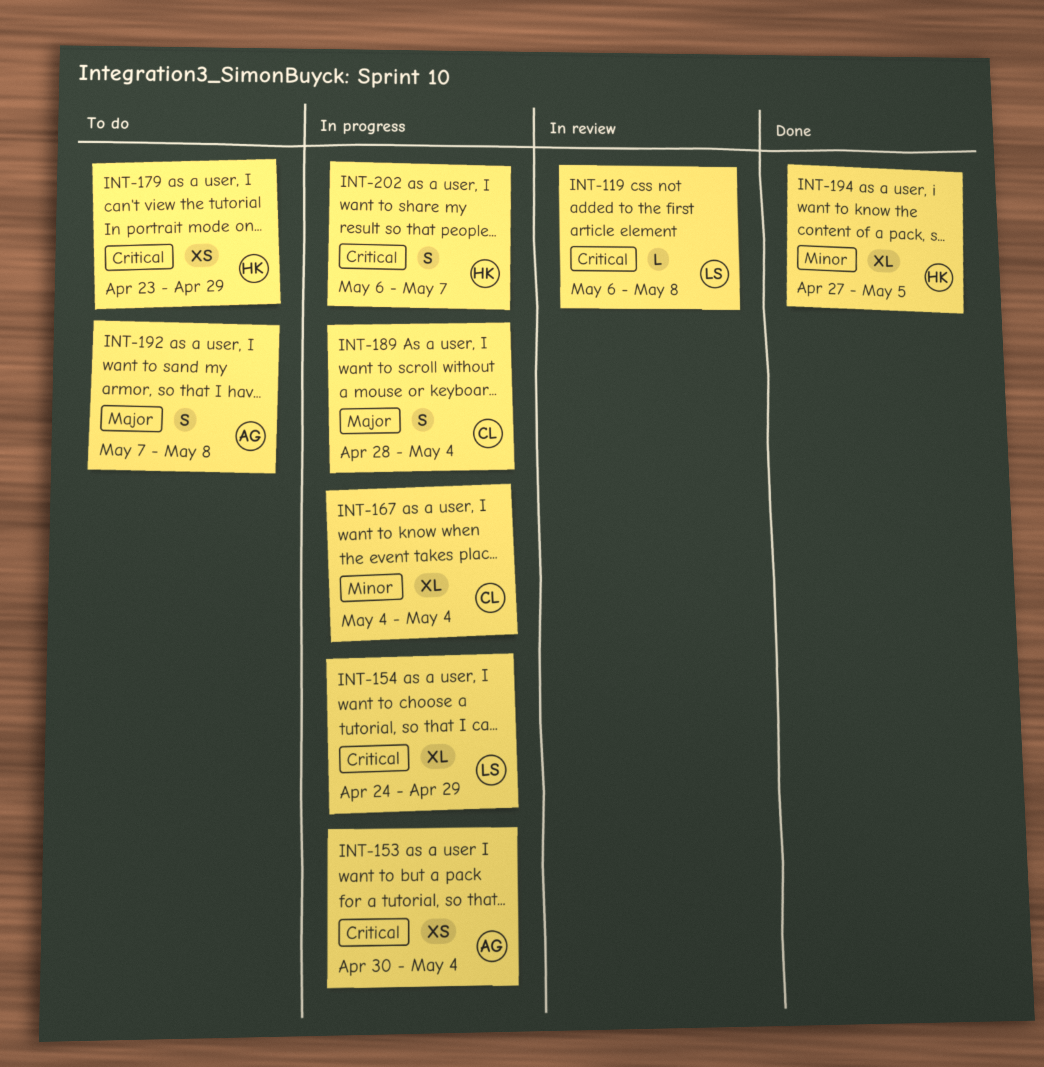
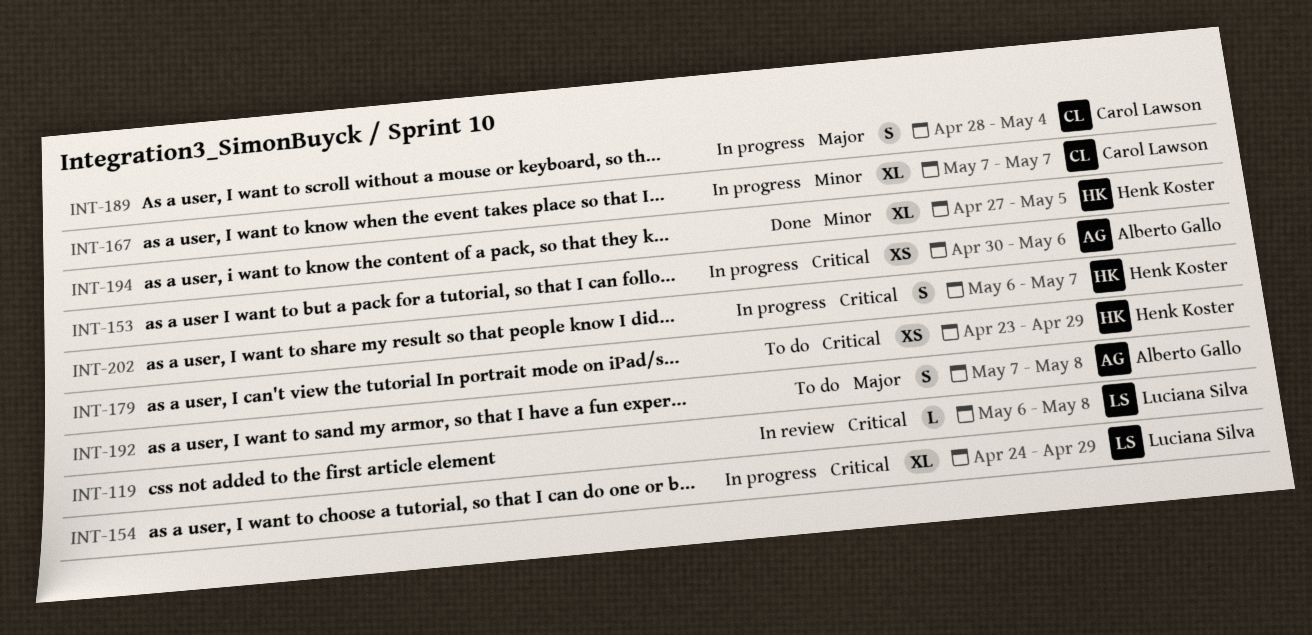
INT-153, due: May 4 -> May 6
INT-167, start: May 4 -> May 7
INT-167, due: May 4 -> May 7

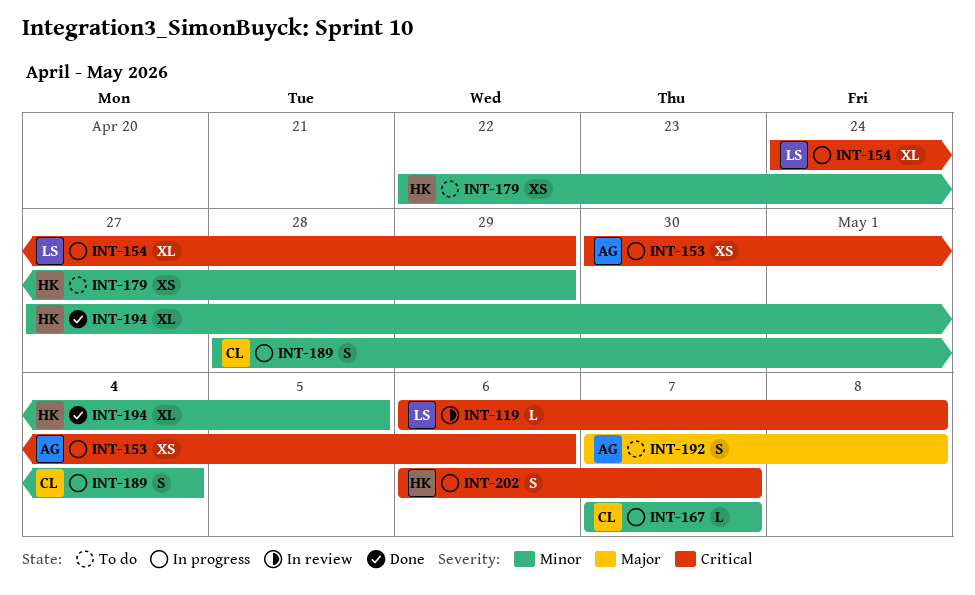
INT-167, estimate: XL -> L
INT-179, priority: Critical -> Minor
INT-179, start: Apr 23 -> Apr 22
INT-189, priority: Major -> Minor

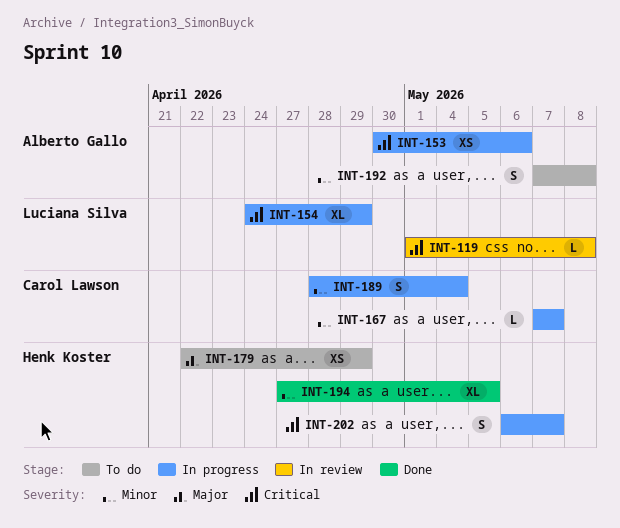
INT-119, start: May 6 -> May 1
INT-179, priority: Minor -> Major
INT-192, priority: Major -> Minor

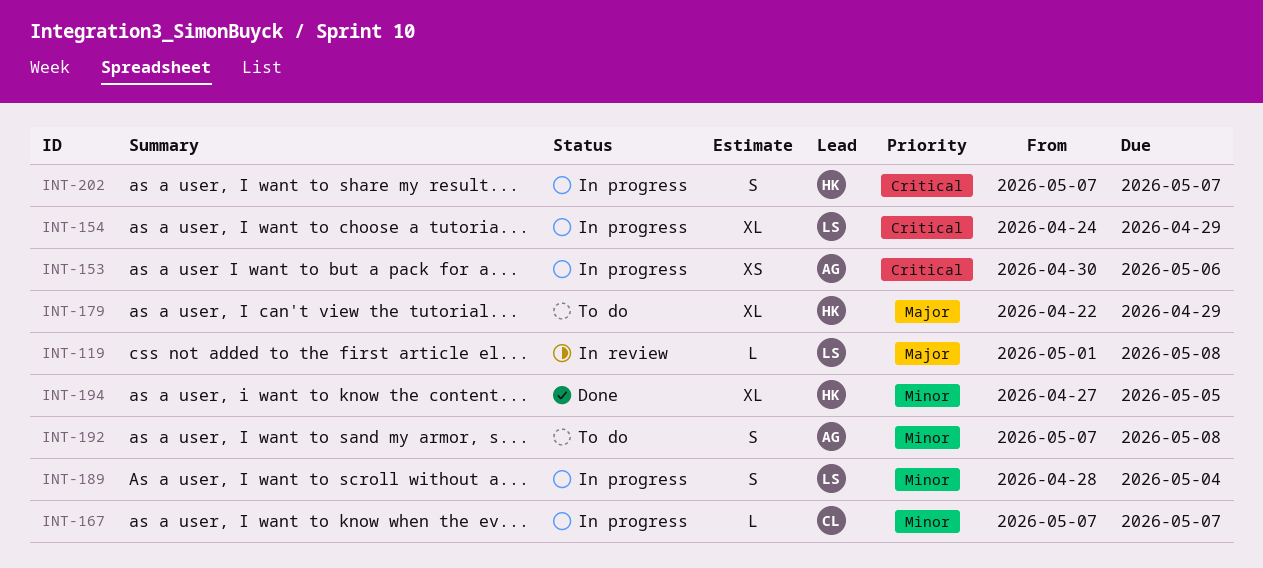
INT-119, priority: Critical -> Major
INT-179, estimate: XS -> XL
INT-189, owner: Carol Lawson -> Luciana Silva
INT-202, start: May 6 -> May 7

